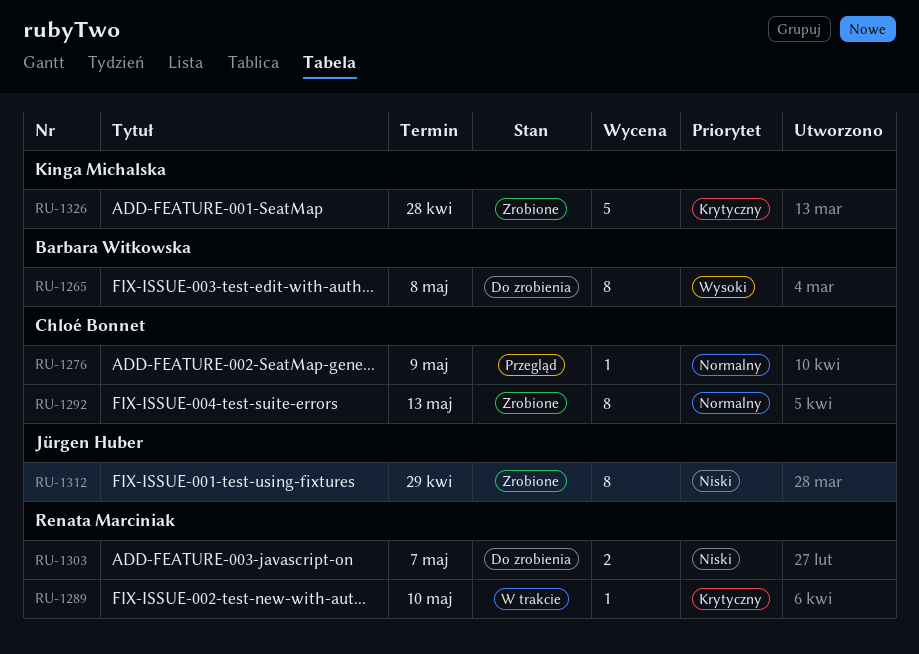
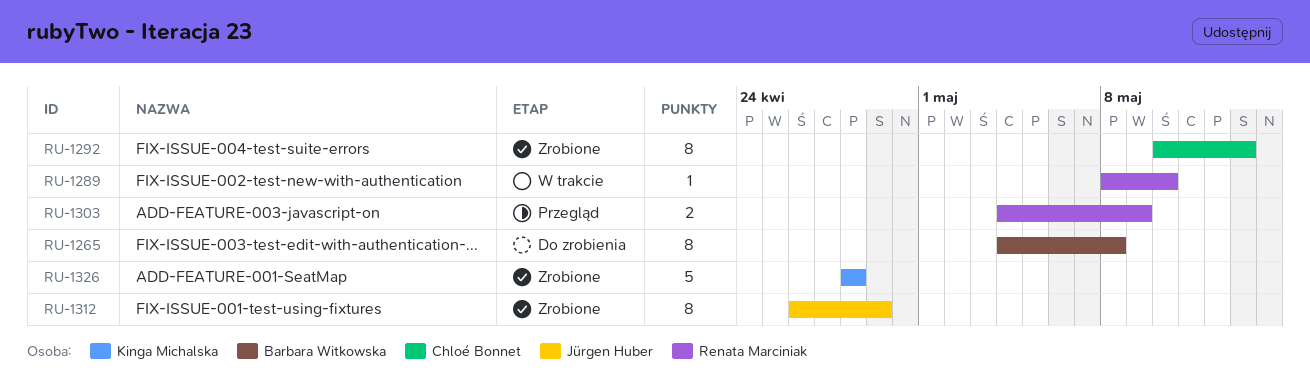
RU-1276: present -> none
RU-1303, status: Do zrobienia -> Przegląd
RU-1303, due: May 7 -> May 9

